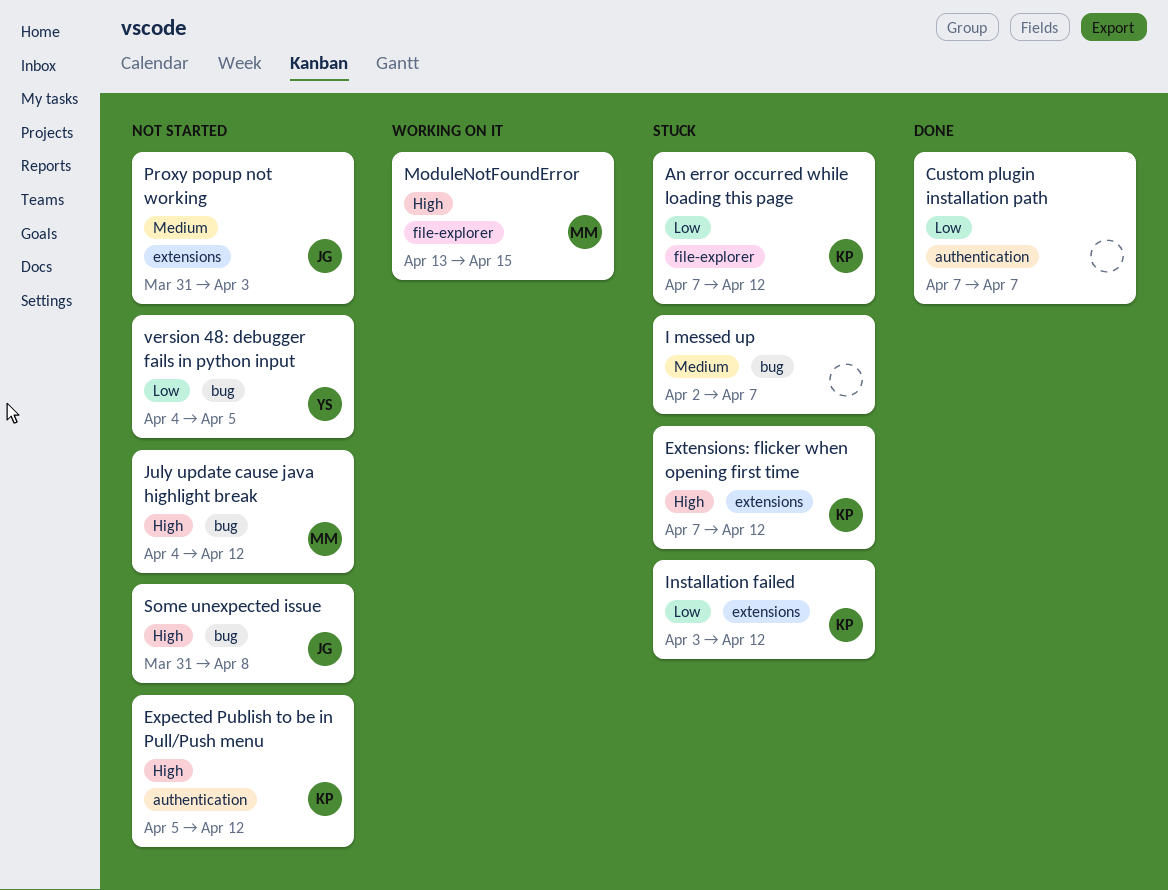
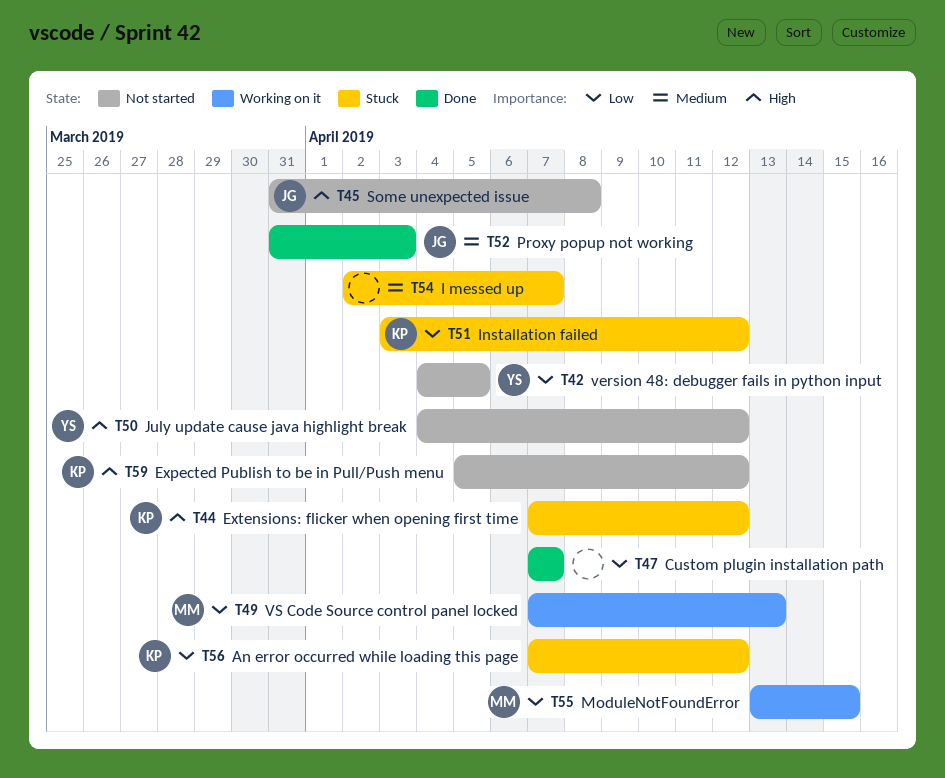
July update cause java highlight break, owner: MM -> YS
ModuleNotFoundError, priority: High -> Low
Proxy popup not working, status: Not started -> Done
VS Code Source control panel locked: none -> present

